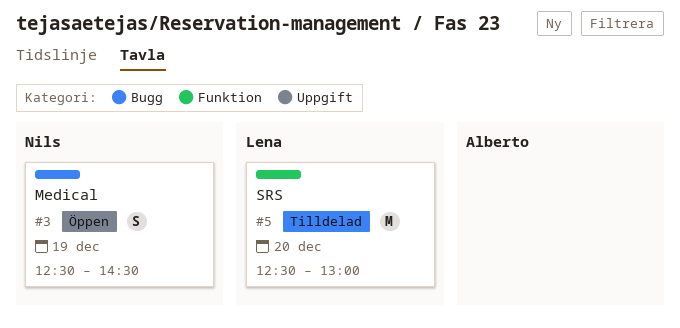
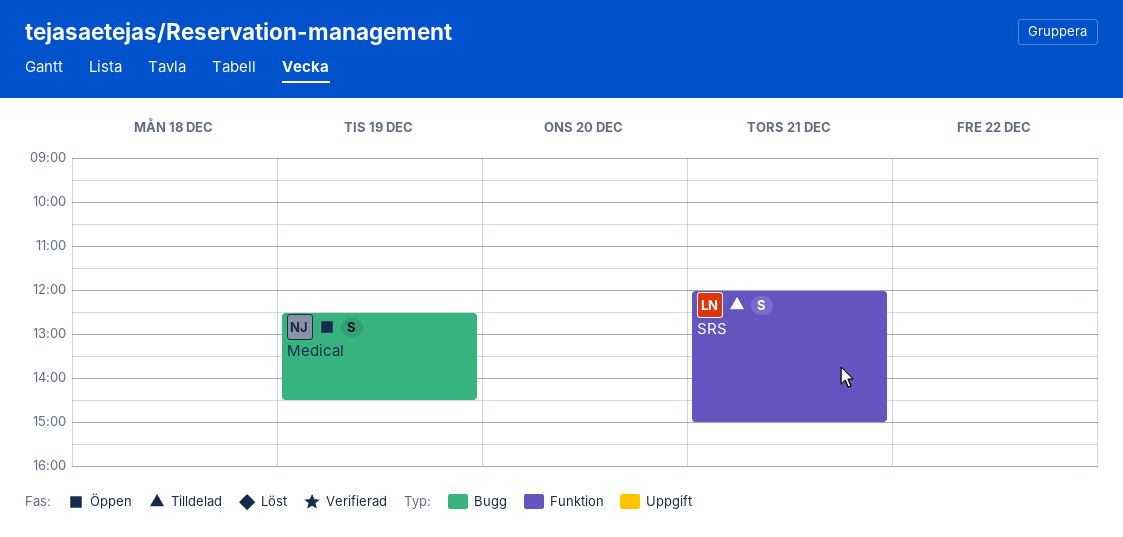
SRS, estimate: M -> S
SRS, day: Dec 20 -> Dec 21
SRS, begins: 12:30 -> 12:00
SRS, ends: 13:00 -> 15:00

